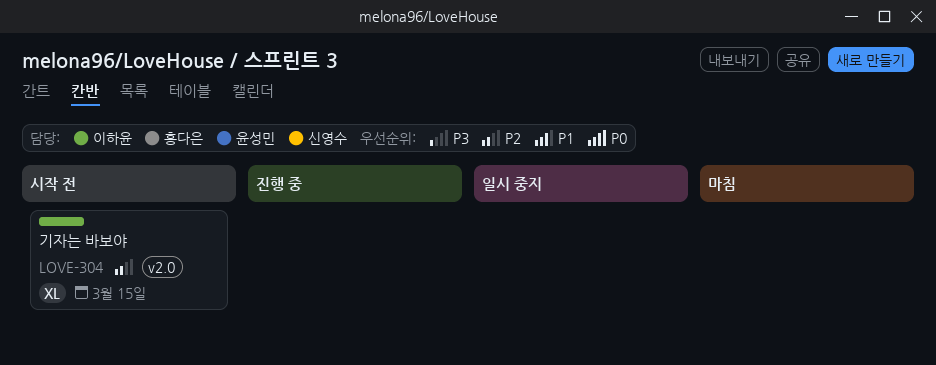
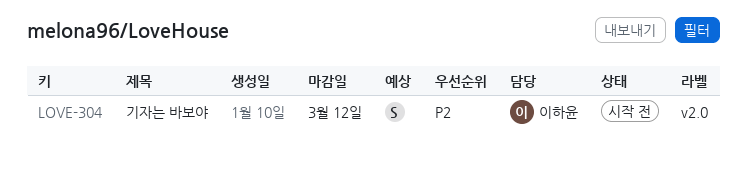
LOVE-304, estimate: XL -> S
LOVE-304, due: Mar 15 -> Mar 12

